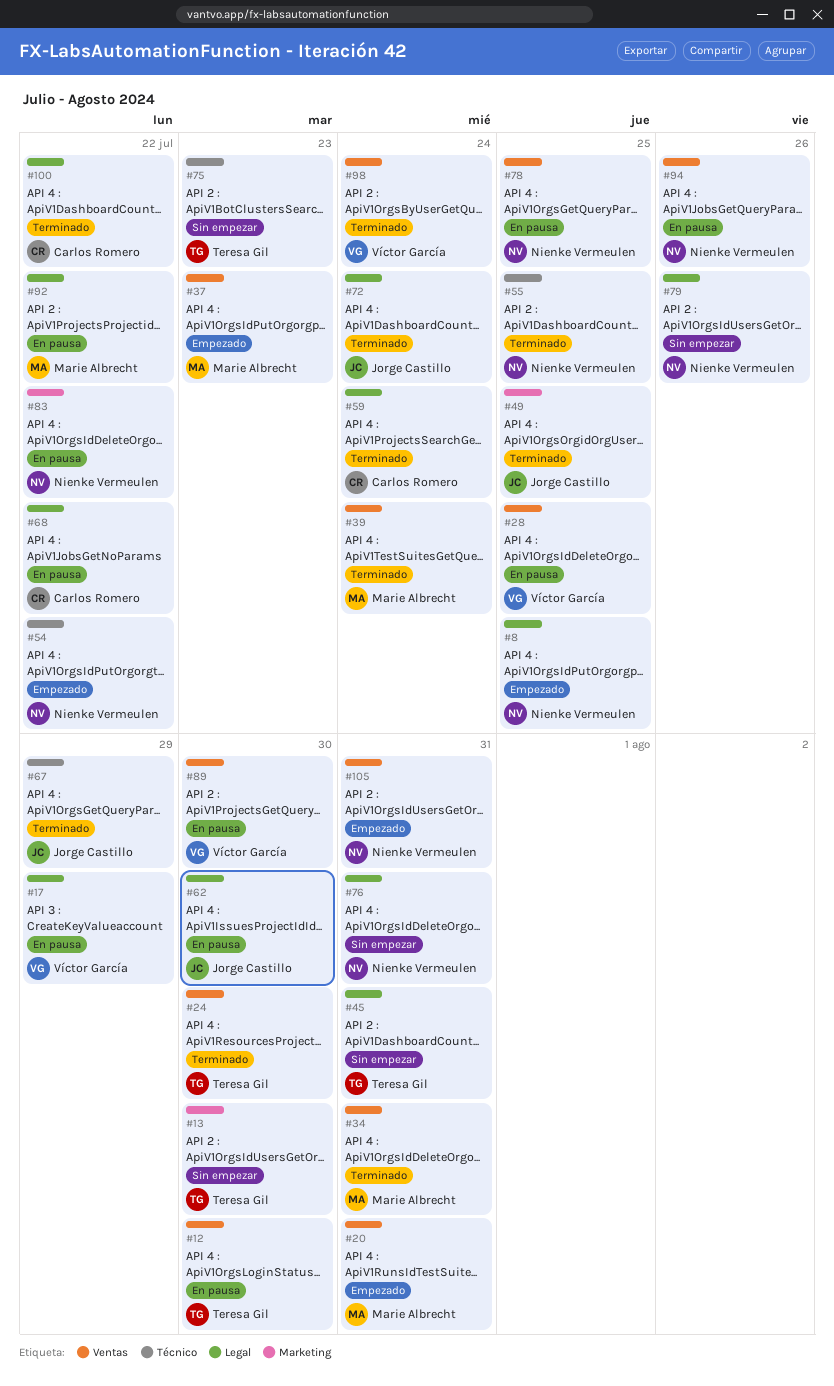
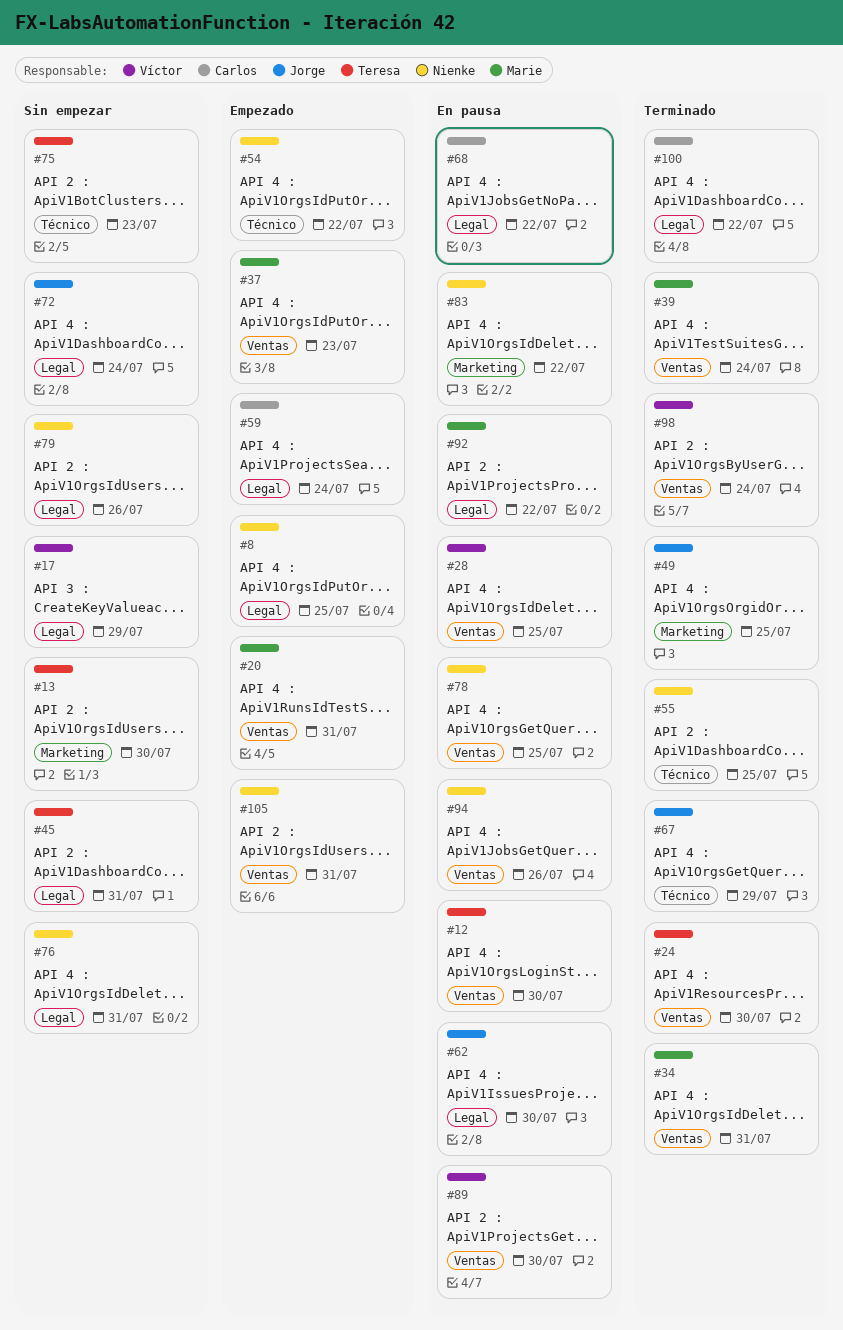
#17, status: En pausa -> Sin empezar
#59, status: Terminado -> Empezado
#72, status: Terminado -> Sin empezar

